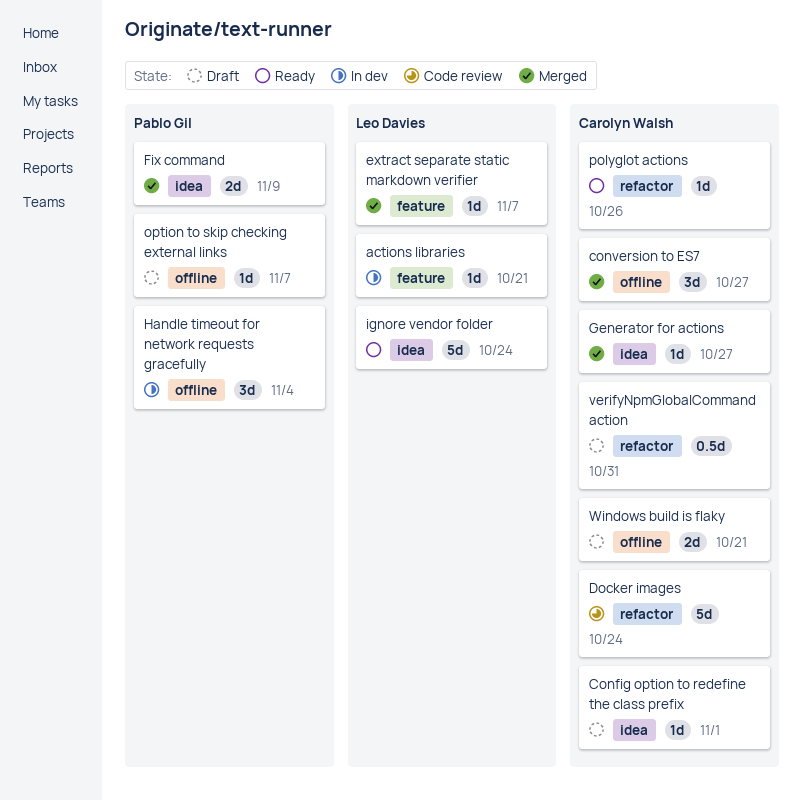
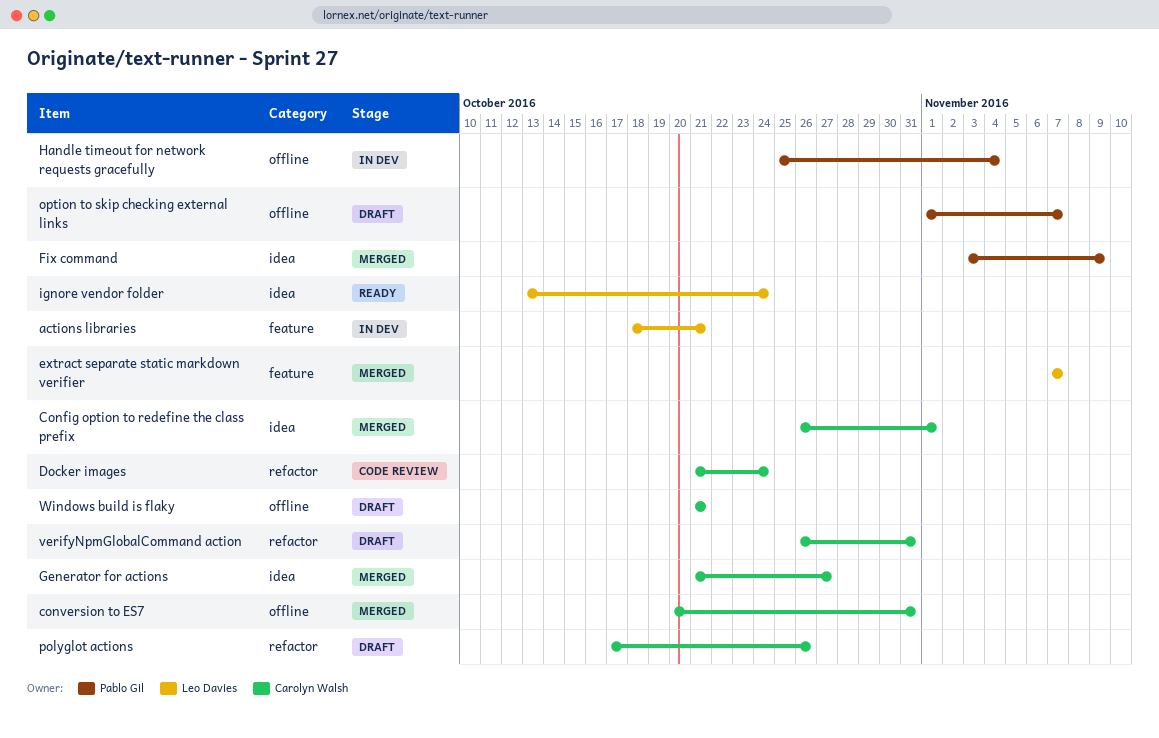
Config option to redefine the class prefix, status: Draft -> Merged
conversion to ES7, due: Oct 27 -> Oct 31
polyglot actions, status: Ready -> Draft

